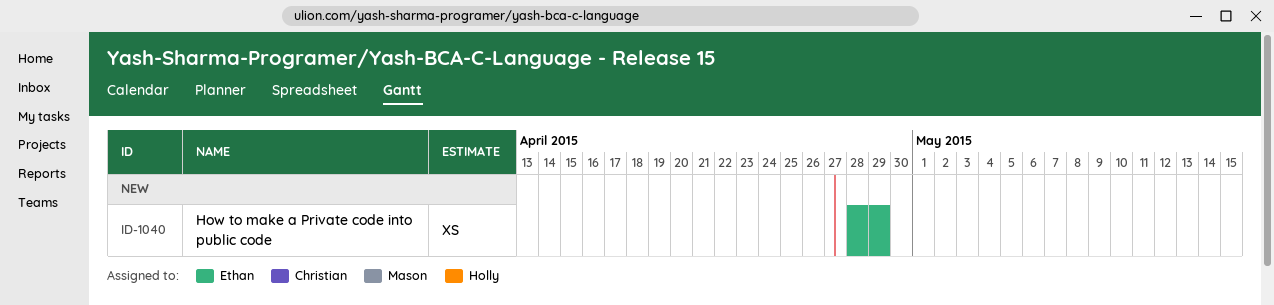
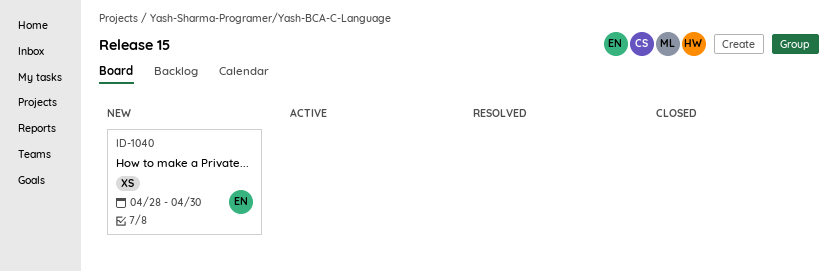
ID-1040, due: Apr 29 -> Apr 30

